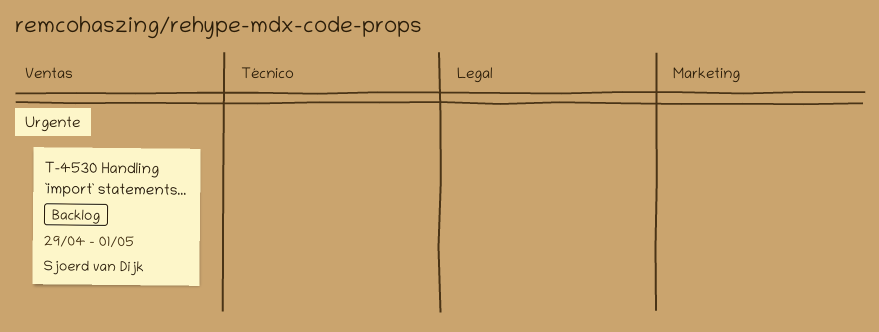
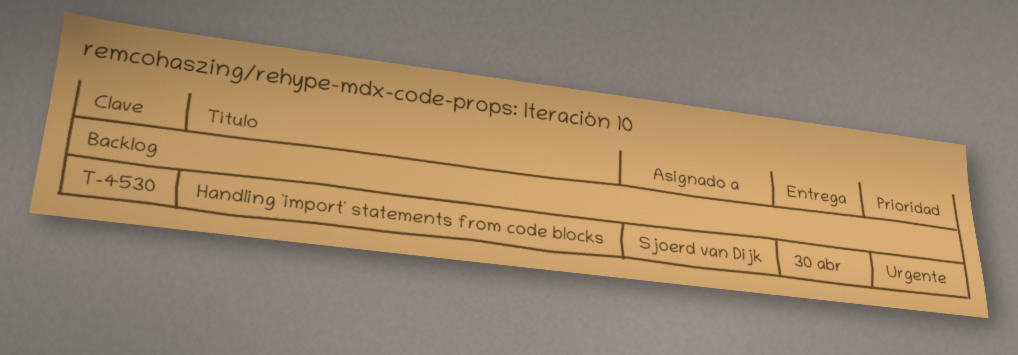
T-4530, due: May 1 -> Apr 30

